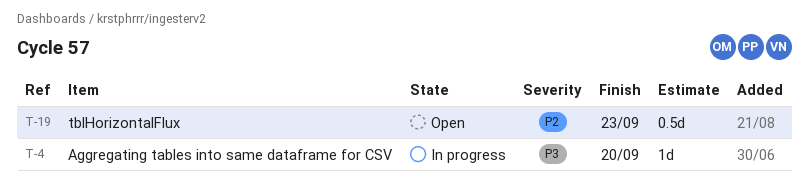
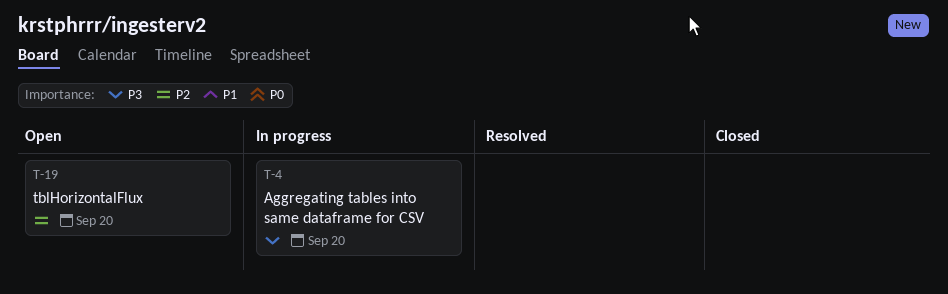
T-19, due: Sep 23 -> Sep 20

